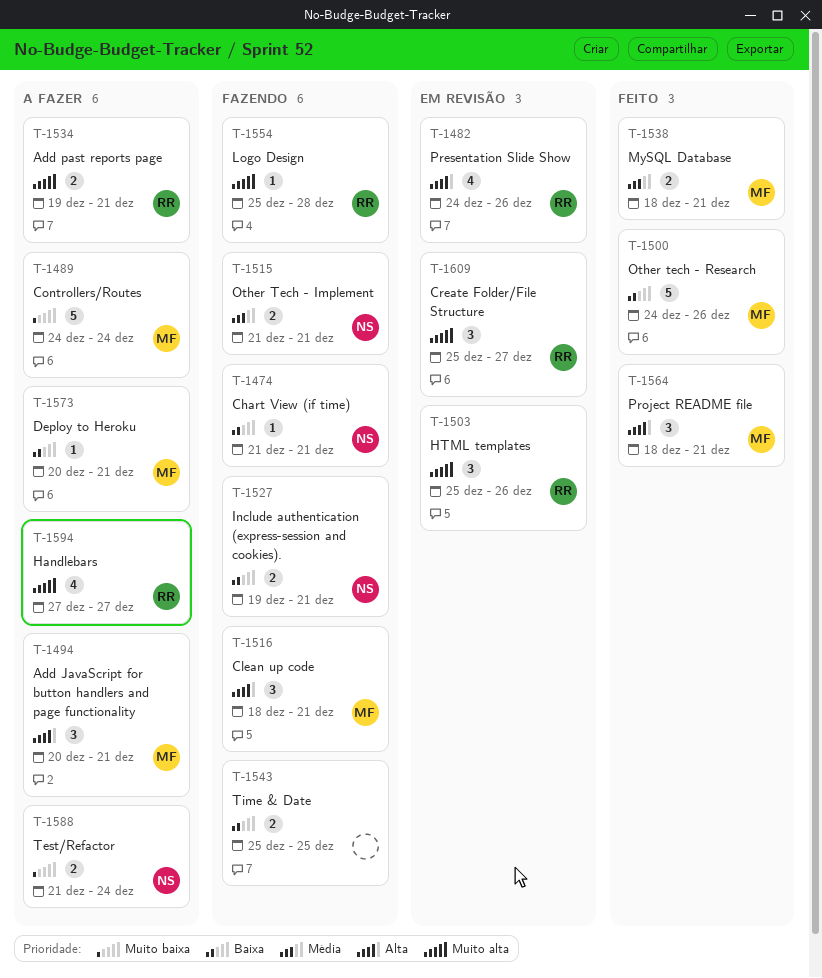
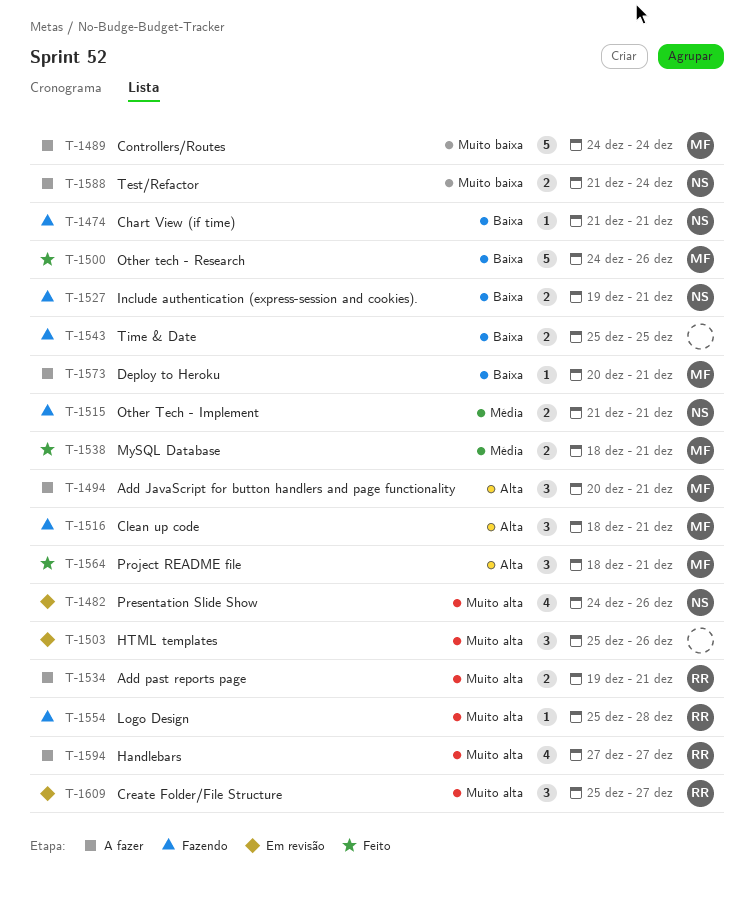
T-1482, owner: RR -> NS
T-1482, priority: Alta -> Muito alta
T-1503, owner: RR -> none

